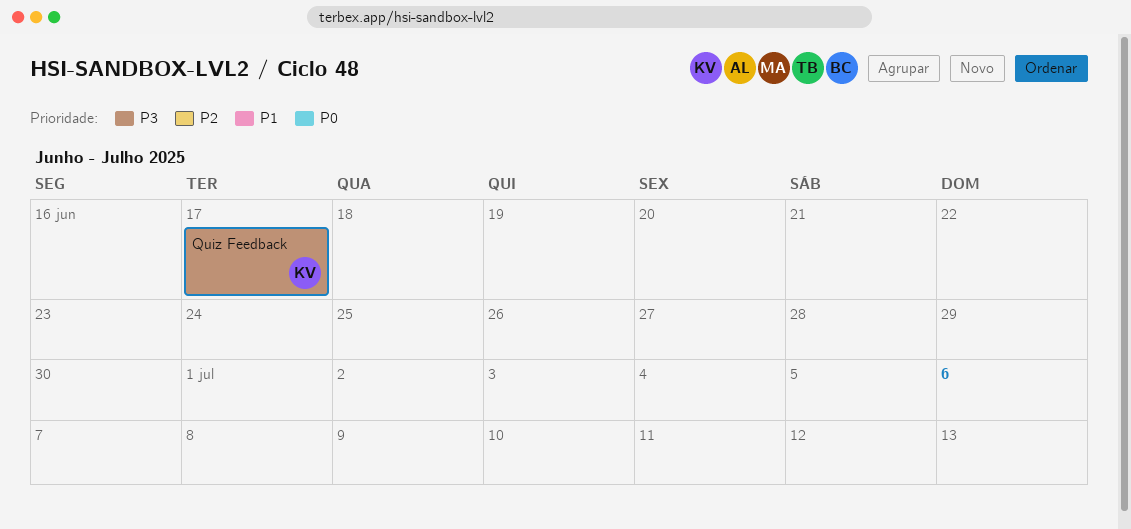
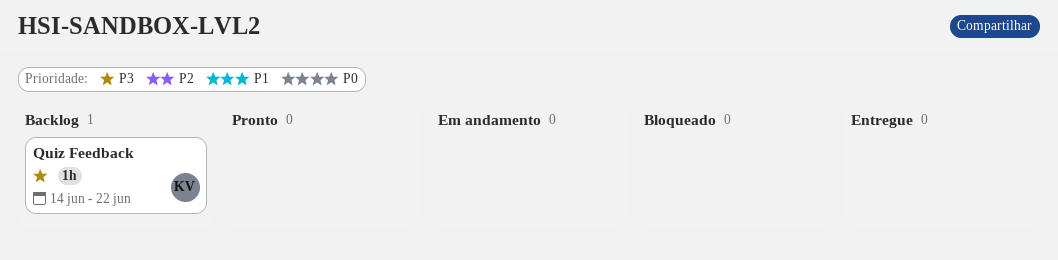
Quiz Feedback, due: Jun 17 -> Jun 22

